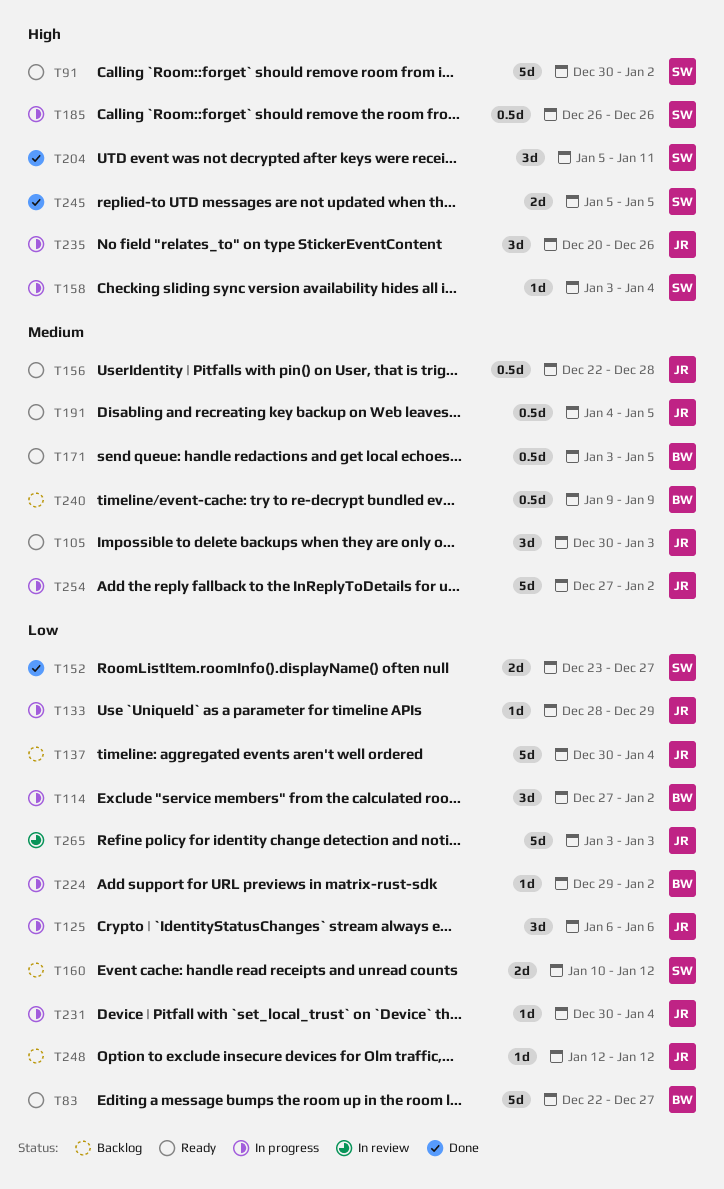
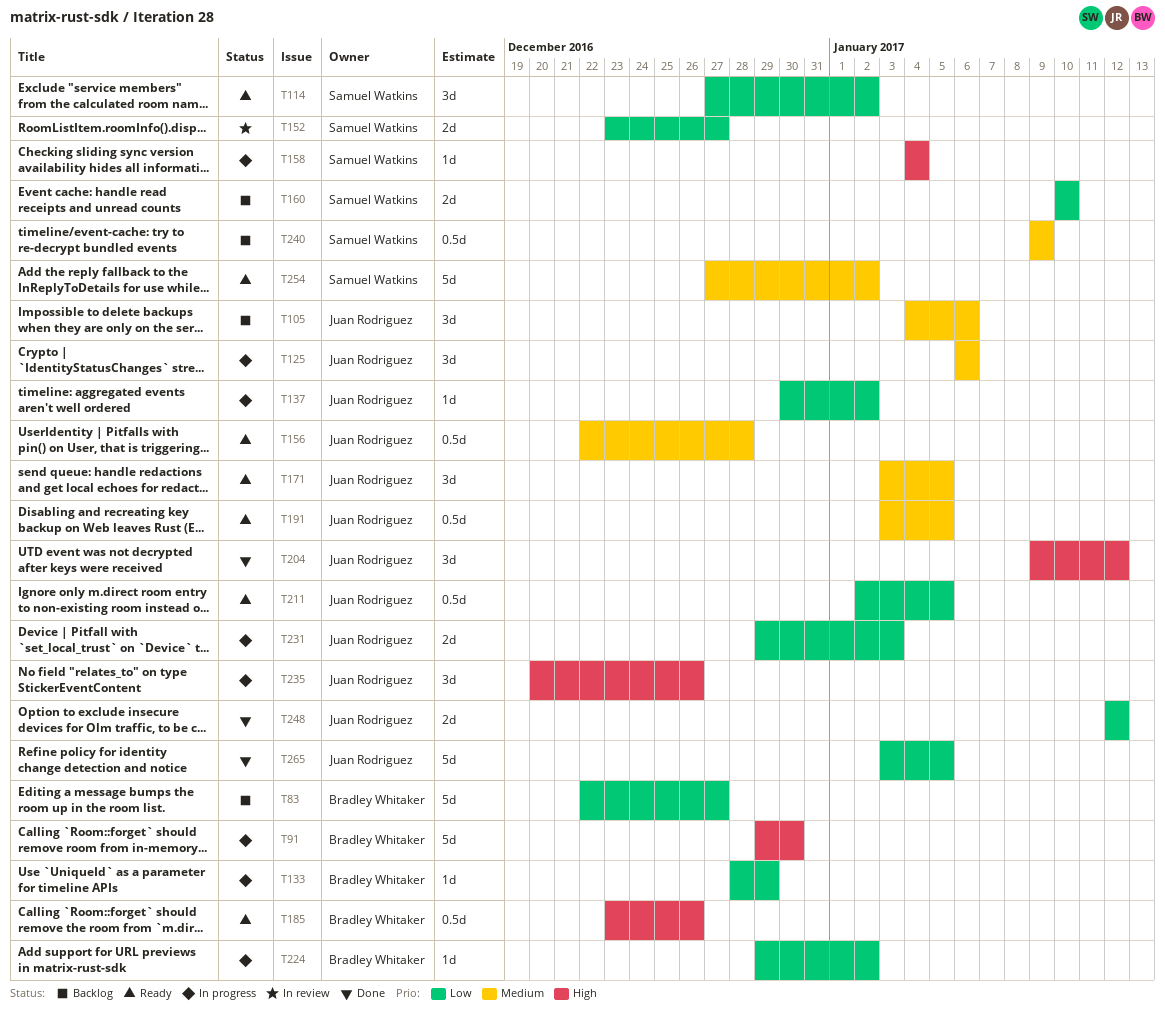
T83, status: Ready -> Backlog
T91, status: Ready -> In progress
T91, owner: Samuel Watkins -> Bradley Whitaker
T91, start: Dec 30 -> Dec 29
T91, due: Jan 2 -> Dec 30
T105, status: Ready -> Backlog
T105, start: Dec 30 -> Jan 4
T105, due: Jan 3 -> Jan 6
T114, status: In progress -> Ready
T114, owner: Bradley Whitaker -> Samuel Watkins
T125, priority: Low -> Medium
T133, owner: Juan Rodriguez -> Bradley Whitaker
T137, status: Backlog -> In progress
T137, estimate: 5d -> 1d
T137, due: Jan 4 -> Jan 2
T152, status: Done -> In review
T158, start: Jan 3 -> Jan 4
T160, due: Jan 12 -> Jan 10
T171, owner: Bradley Whitaker -> Juan Rodriguez
T171, estimate: 0.5d -> 3d
T185, status: In progress -> Ready
T185, owner: Samuel Watkins -> Bradley Whitaker
T185, start: Dec 26 -> Dec 23
T191, start: Jan 4 -> Jan 3
T204, owner: Samuel Watkins -> Juan Rodriguez
T204, start: Jan 5 -> Jan 9
T204, due: Jan 11 -> Jan 12
T211: none -> present
T231, estimate: 1d -> 2d
T231, start: Dec 30 -> Dec 29
T231, due: Jan 4 -> Jan 3
T240, owner: Bradley Whitaker -> Samuel Watkins
T245: present -> none
T248, status: Backlog -> Done
T248, estimate: 1d -> 2d
T254, status: In progress -> Ready
T254, owner: Juan Rodriguez -> Samuel Watkins
T265, status: In review -> Done
T265, due: Jan 3 -> Jan 5

